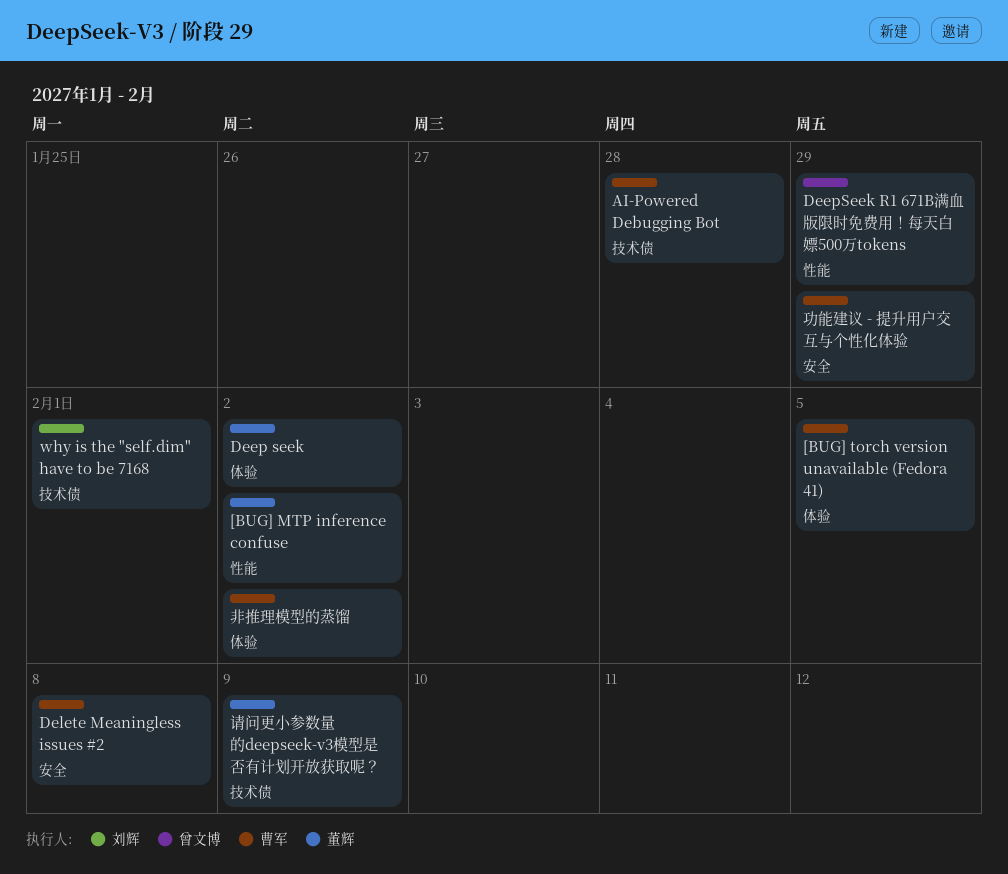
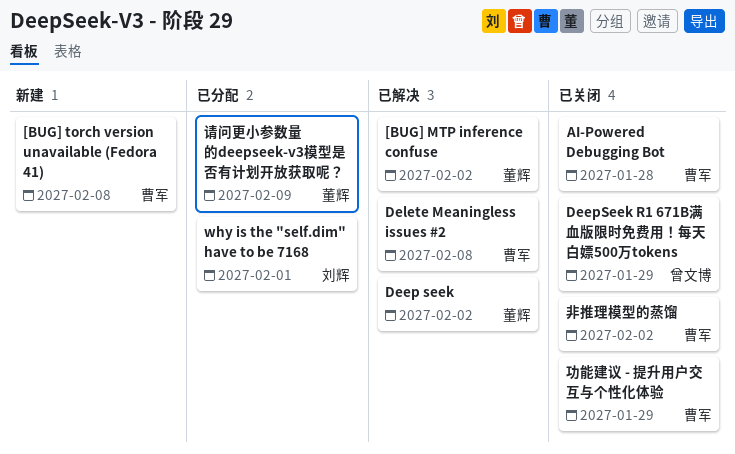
[BUG] torch version unavailable (Fedora 41), due: Feb 5 -> Feb 8

